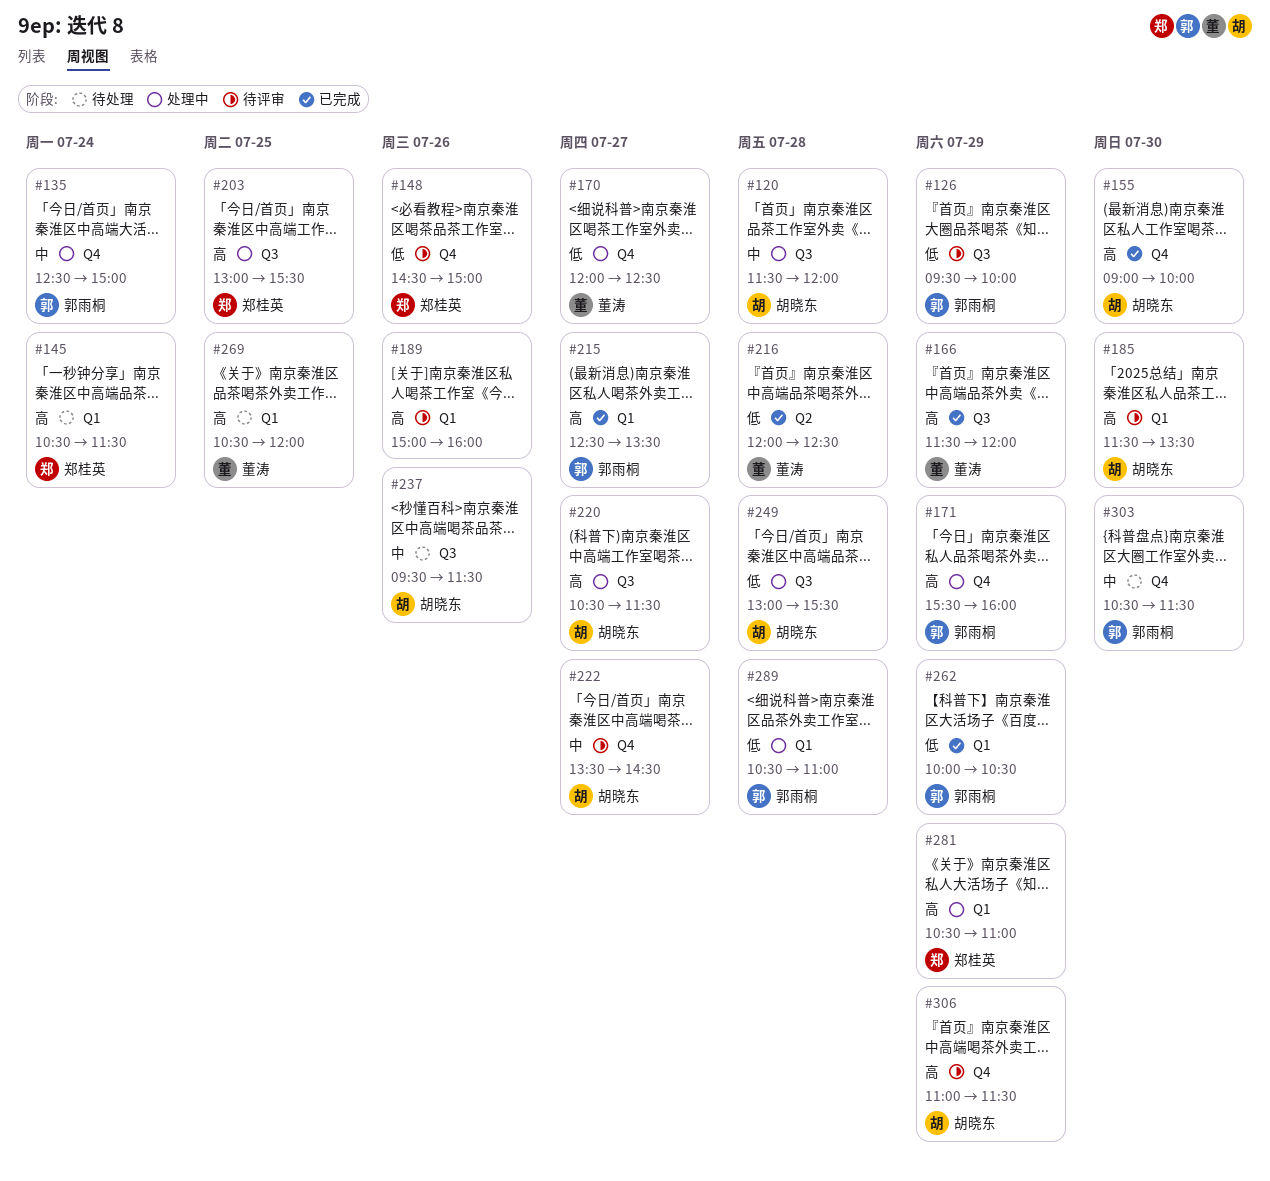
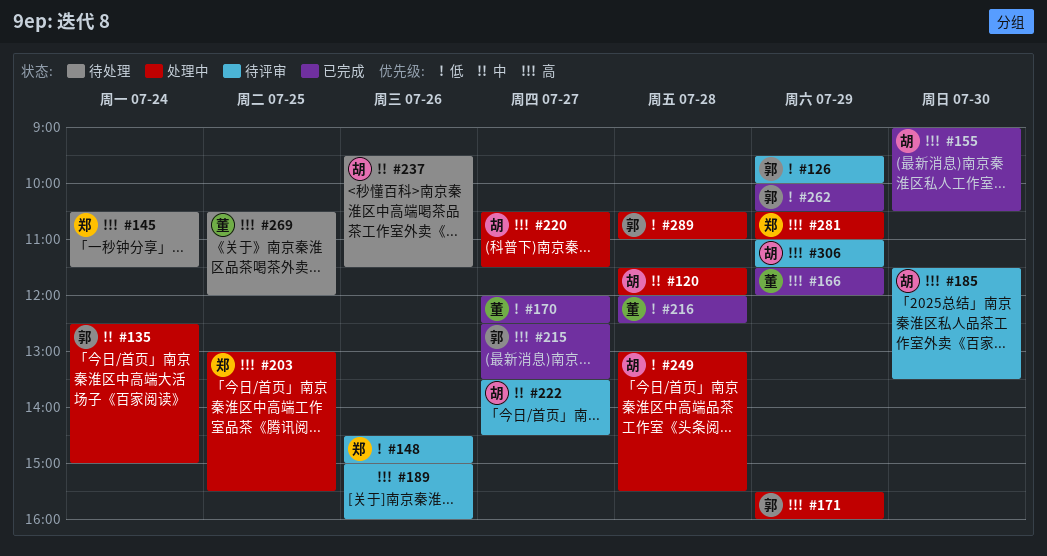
#155, ends: 10:00 -> 10:30
#170, status: 处理中 -> 已完成
#303: present -> none

